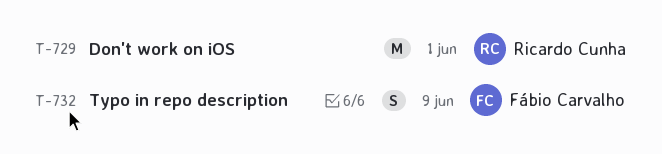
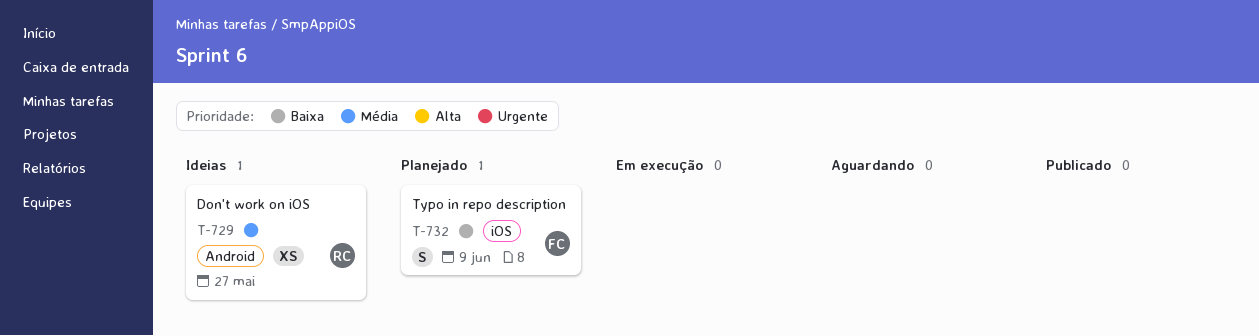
T-729, estimate: M -> XS
T-729, due: Jun 1 -> May 27

